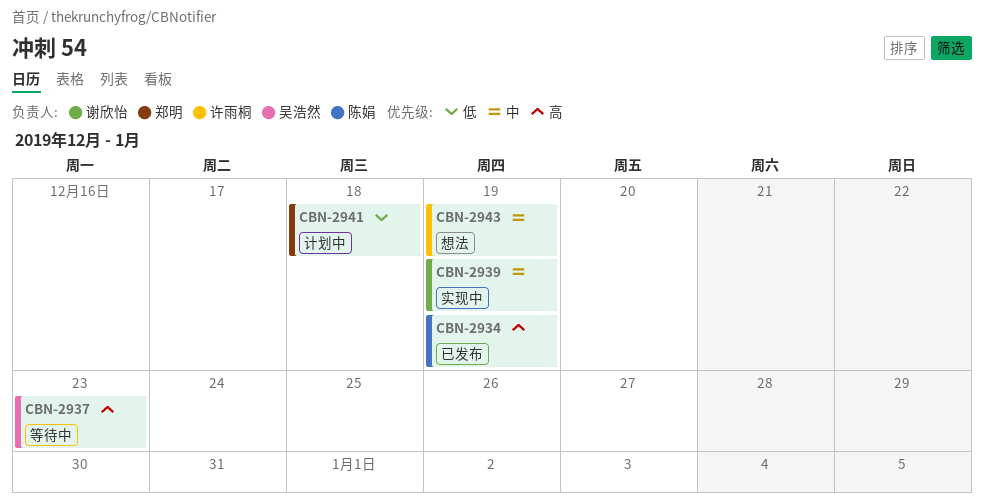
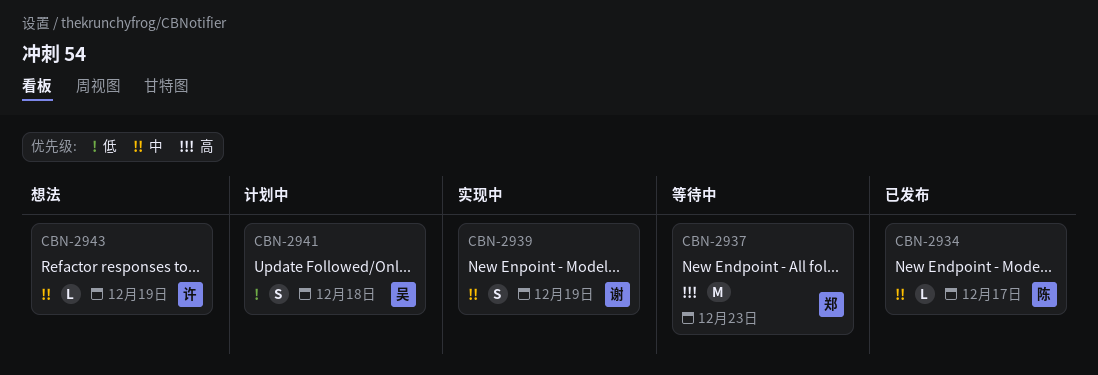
CBN-2934, priority: 高 -> 中
CBN-2934, due: Dec 19 -> Dec 17
CBN-2937, owner: 吴浩然 -> 郑明
CBN-2941, owner: 郑明 -> 吴浩然

